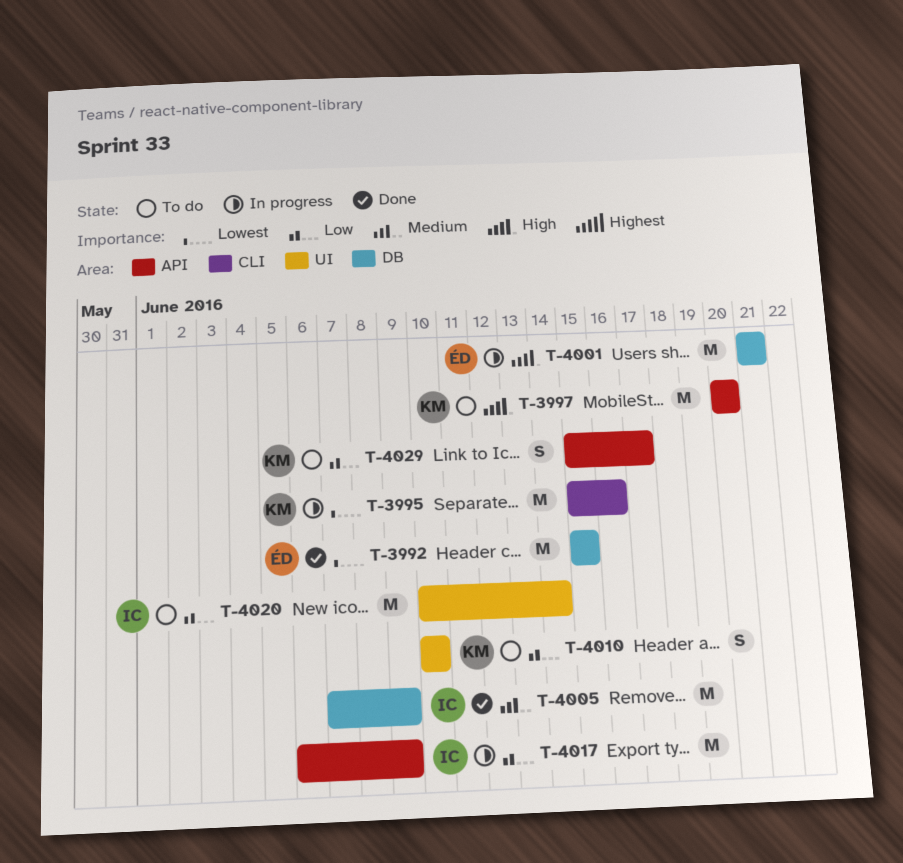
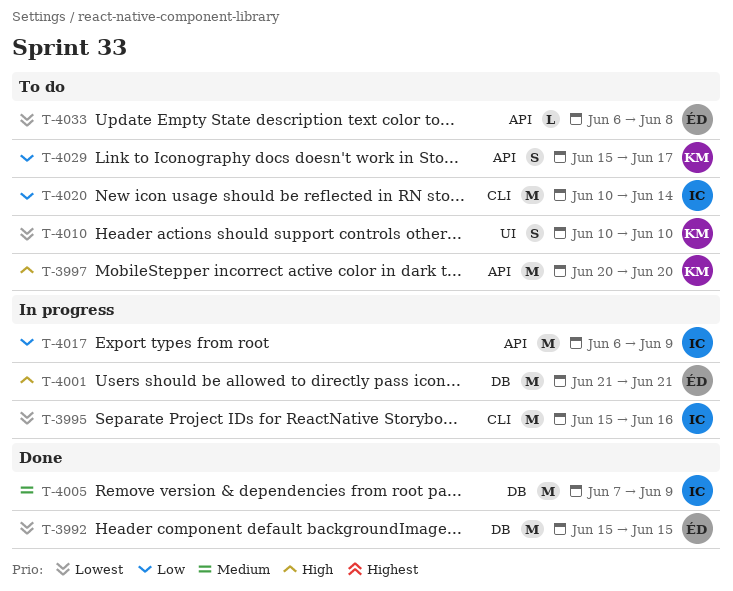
T-3995, owner: KM -> IC
T-4010, priority: Low -> Lowest
T-4020, label: UI -> CLI
T-4033: none -> present

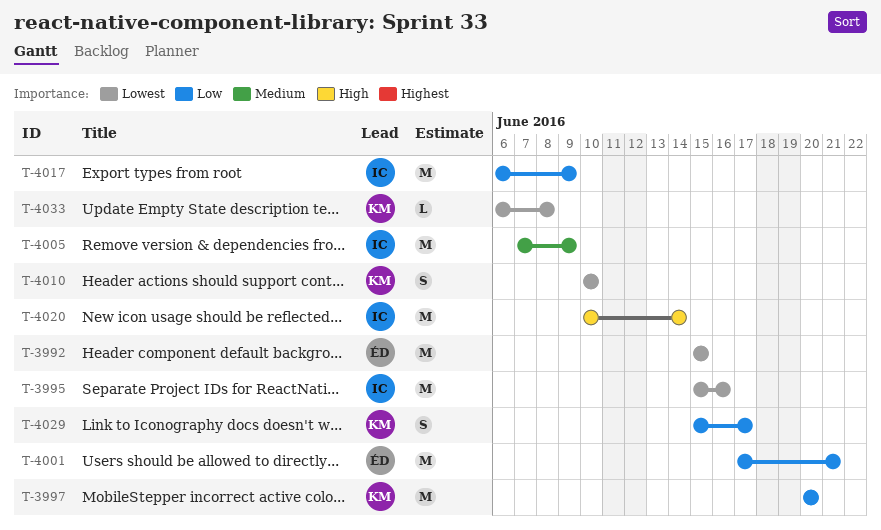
T-3997, priority: High -> Low
T-4001, priority: High -> Low
T-4001, start: Jun 21 -> Jun 17
T-4020, priority: Low -> High
T-4033, owner: ÉD -> KM

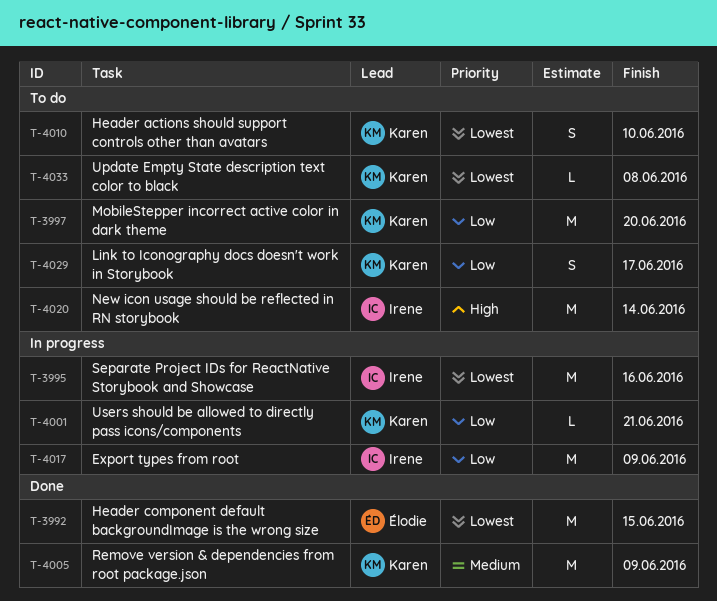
T-4001, owner: Élodie -> Karen
T-4001, estimate: M -> L
T-4005, owner: Irene -> Karen

